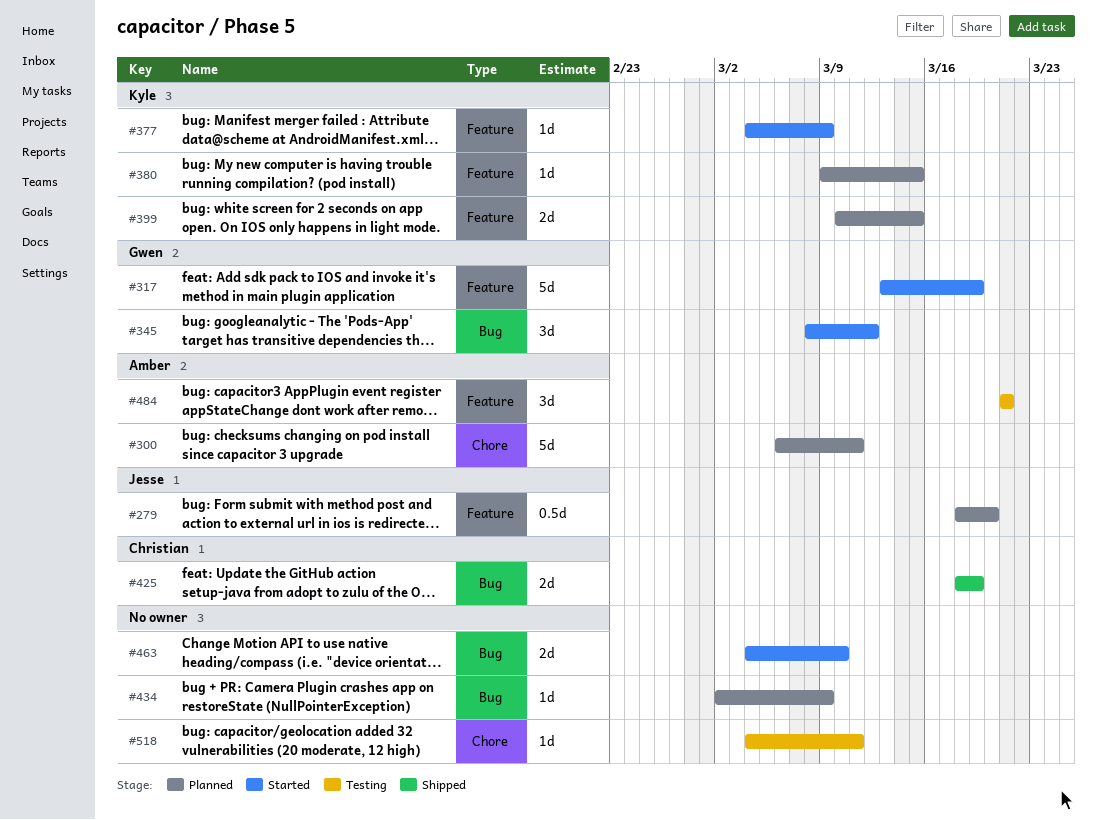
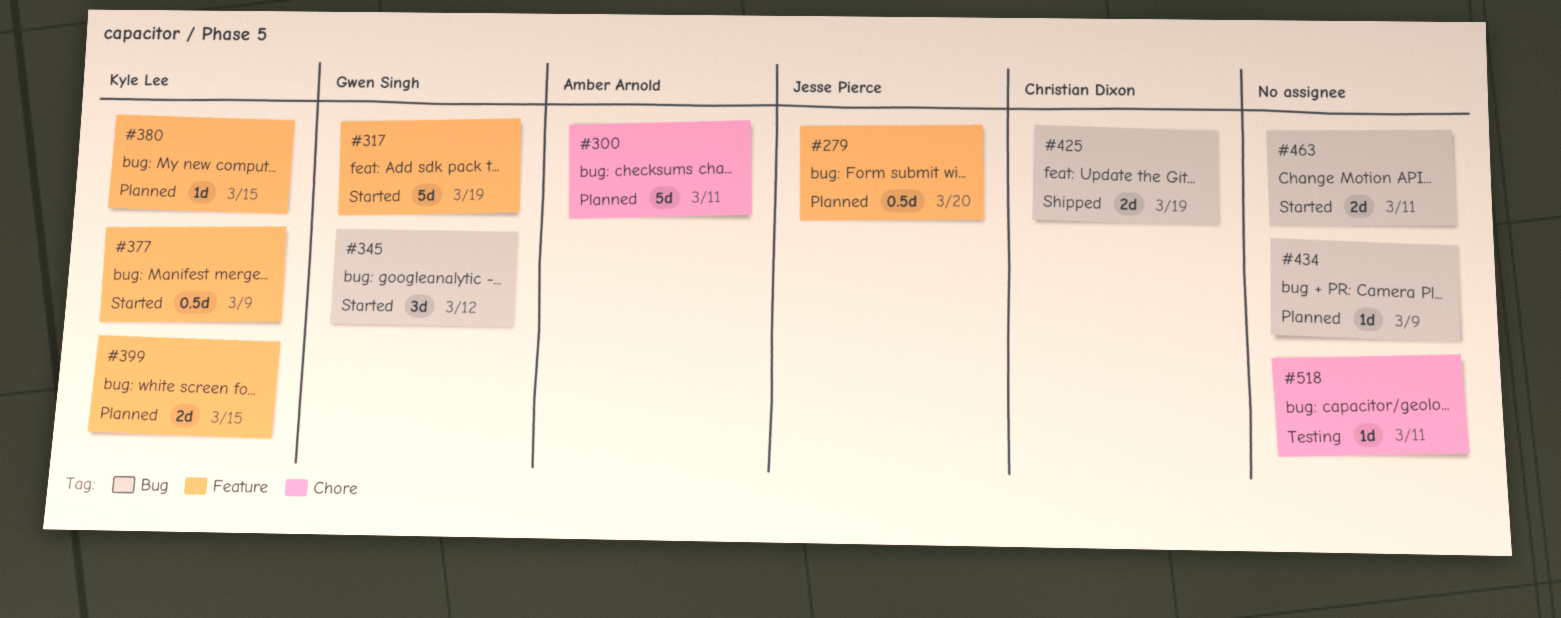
#377, estimate: 1d -> 0.5d
#463, due: Mar 10 -> Mar 11
#484: present -> none

